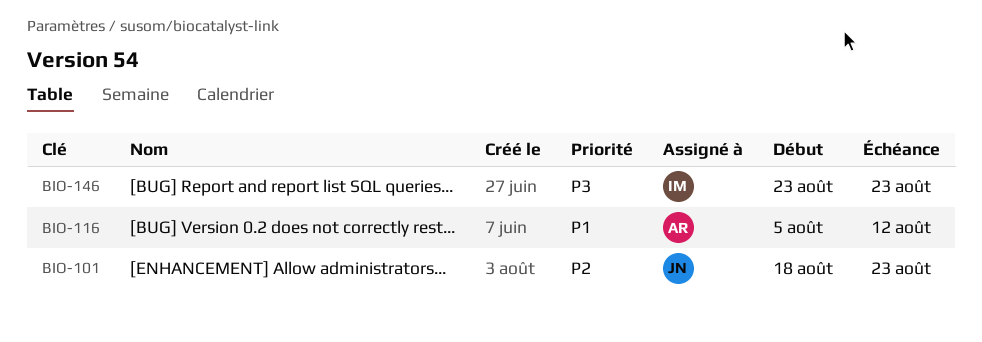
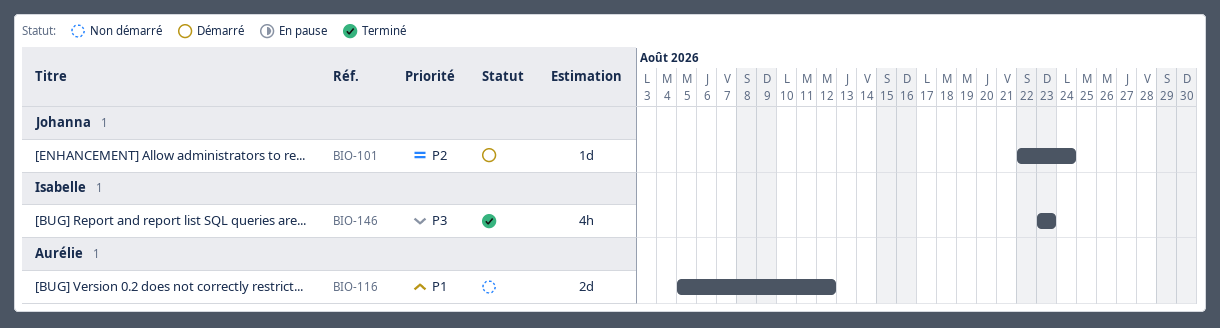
BIO-101, start: Aug 18 -> Aug 22
BIO-101, due: Aug 23 -> Aug 24

